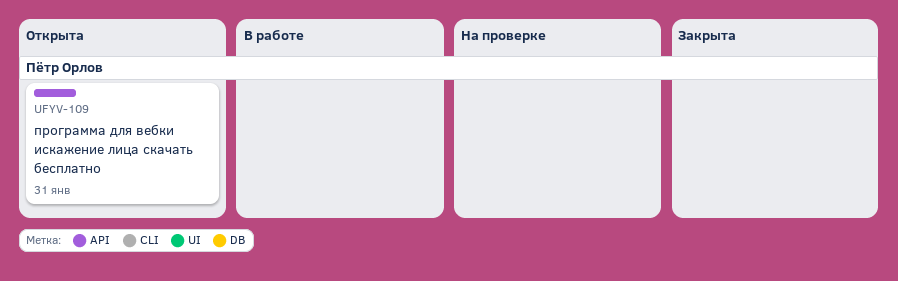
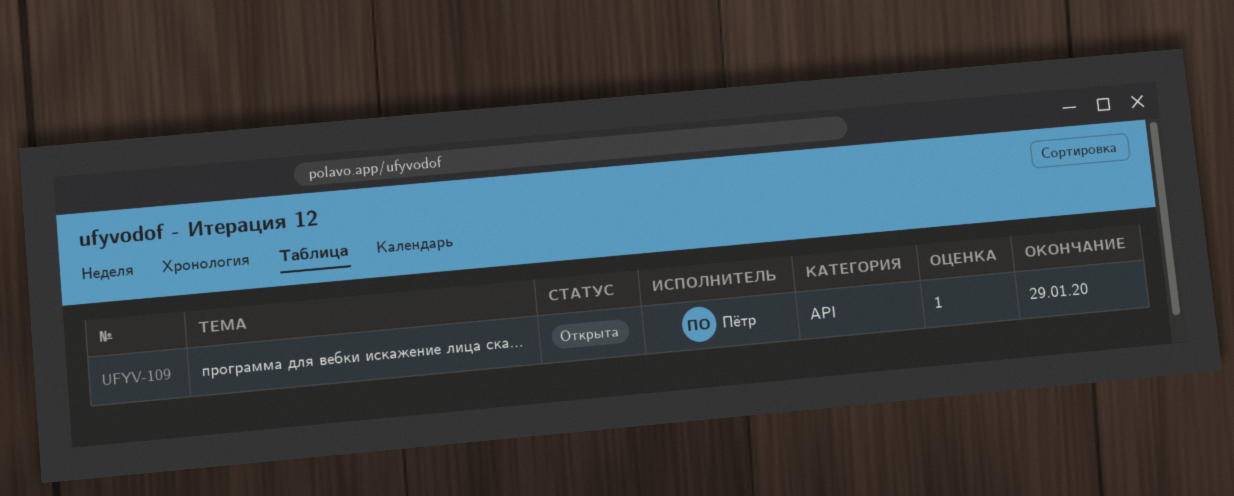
UFYV-109, due: Jan 31 -> Jan 29

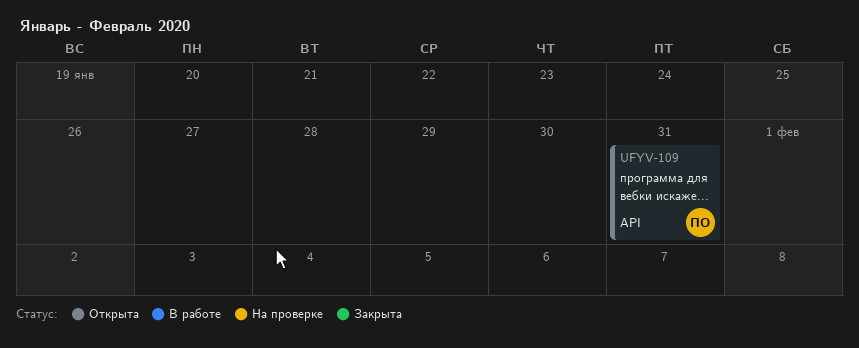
UFYV-109, due: Jan 29 -> Jan 31

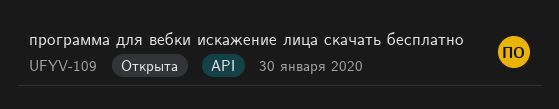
UFYV-109, due: Jan 31 -> Jan 30

